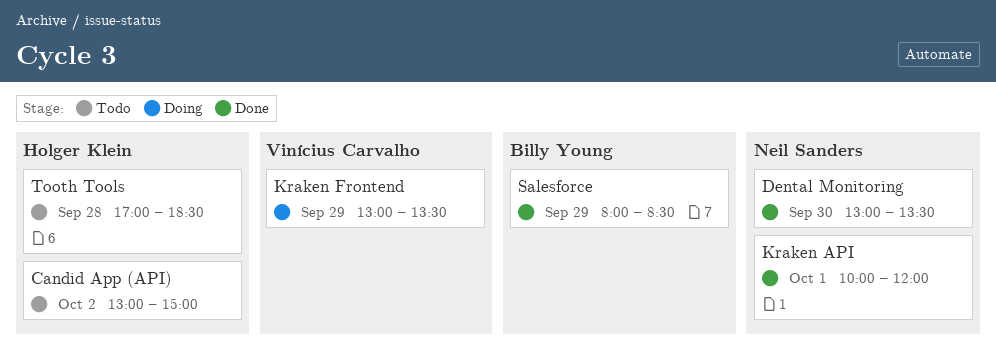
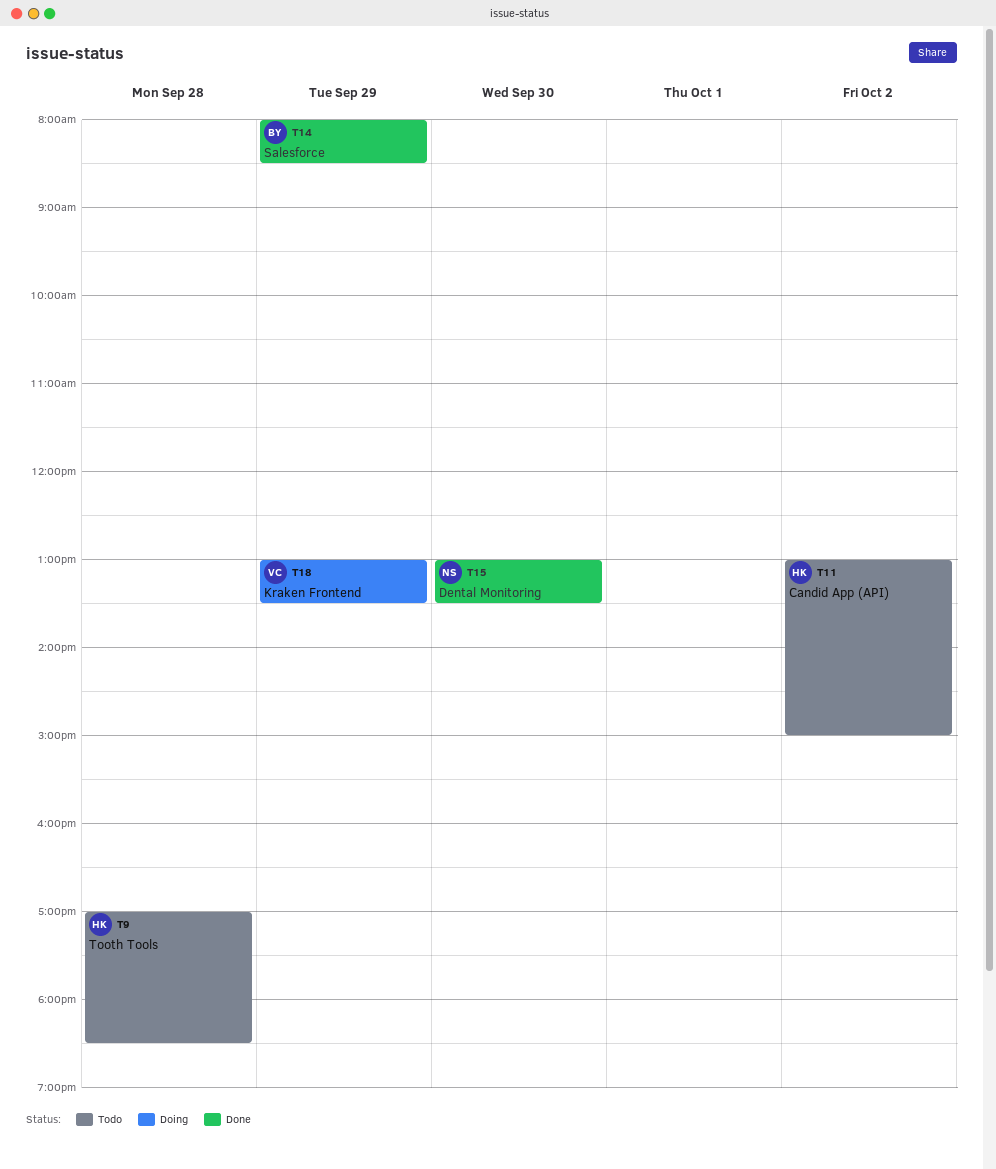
Kraken API: present -> none

